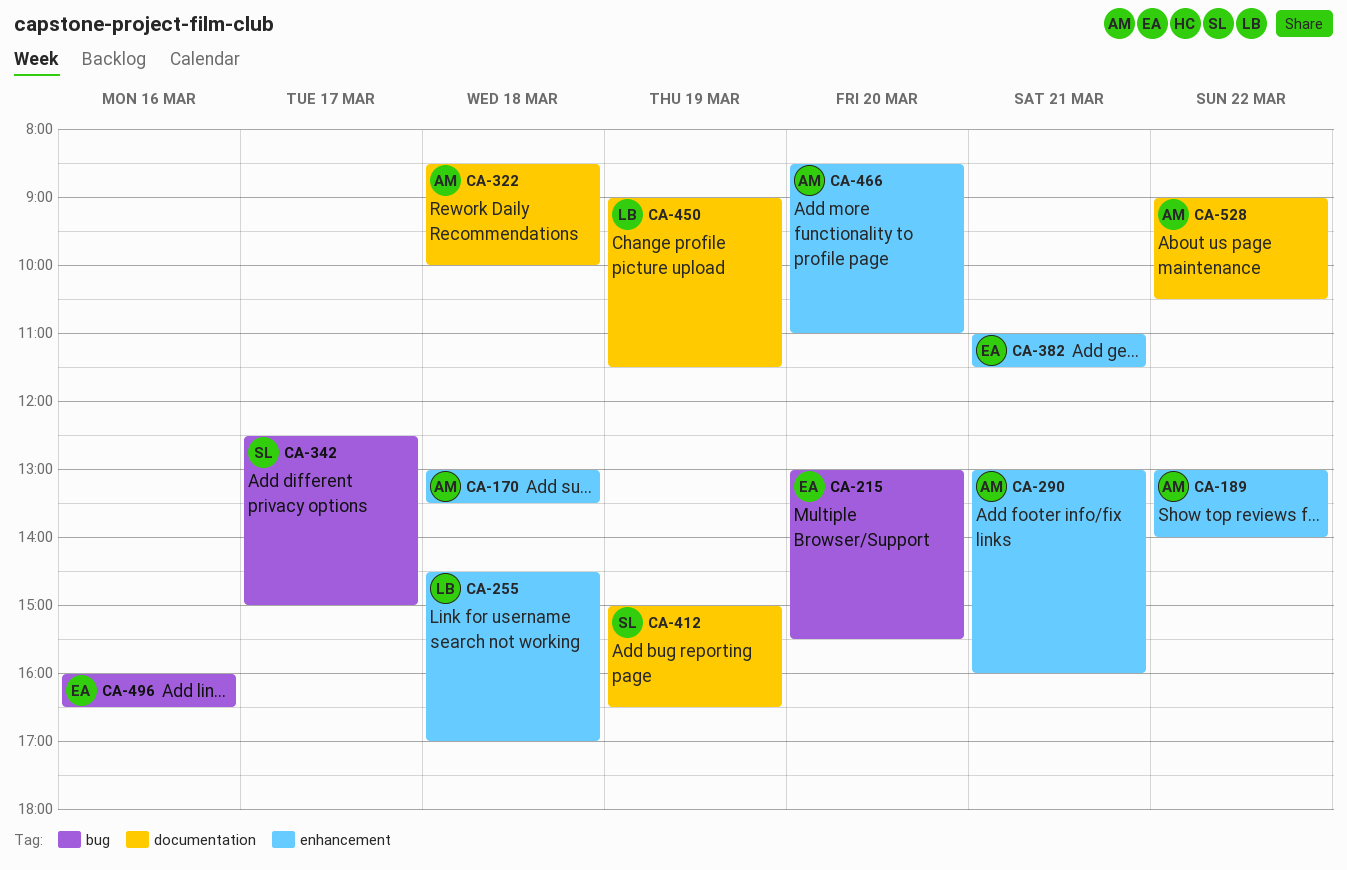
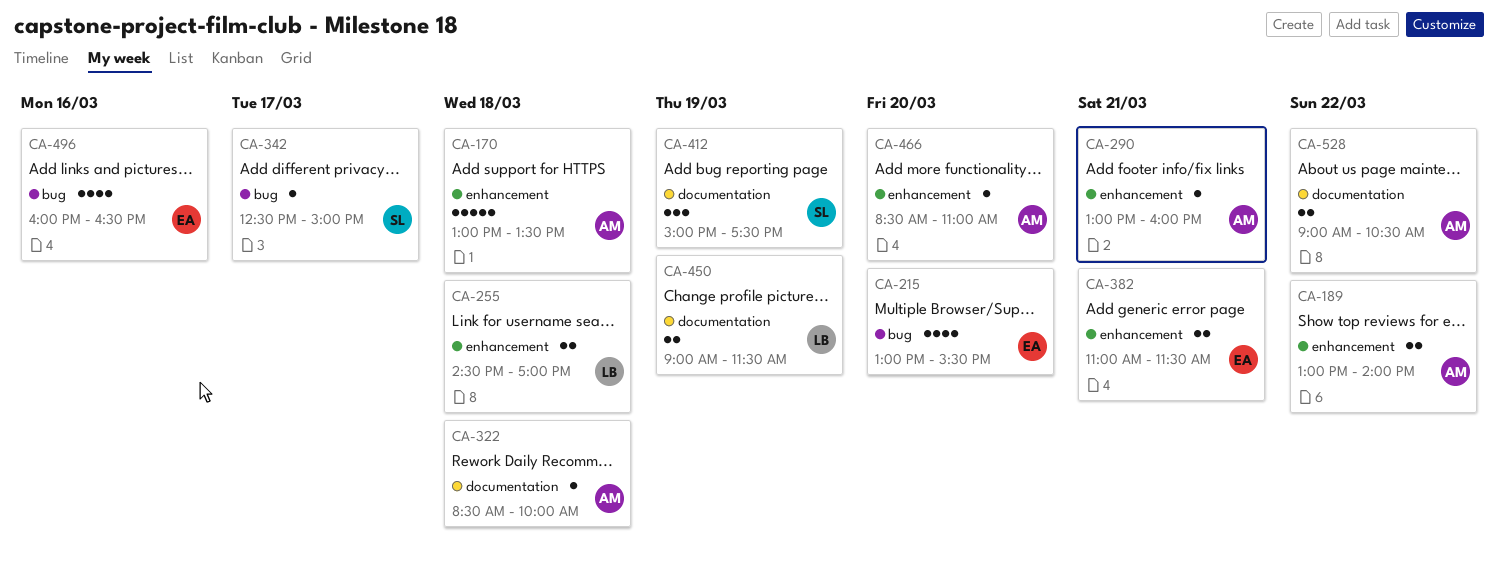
CA-412, ends: 16:30 -> 17:30

